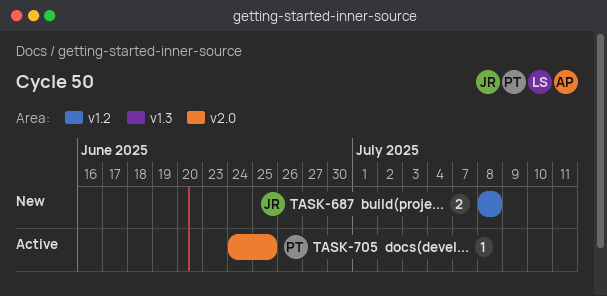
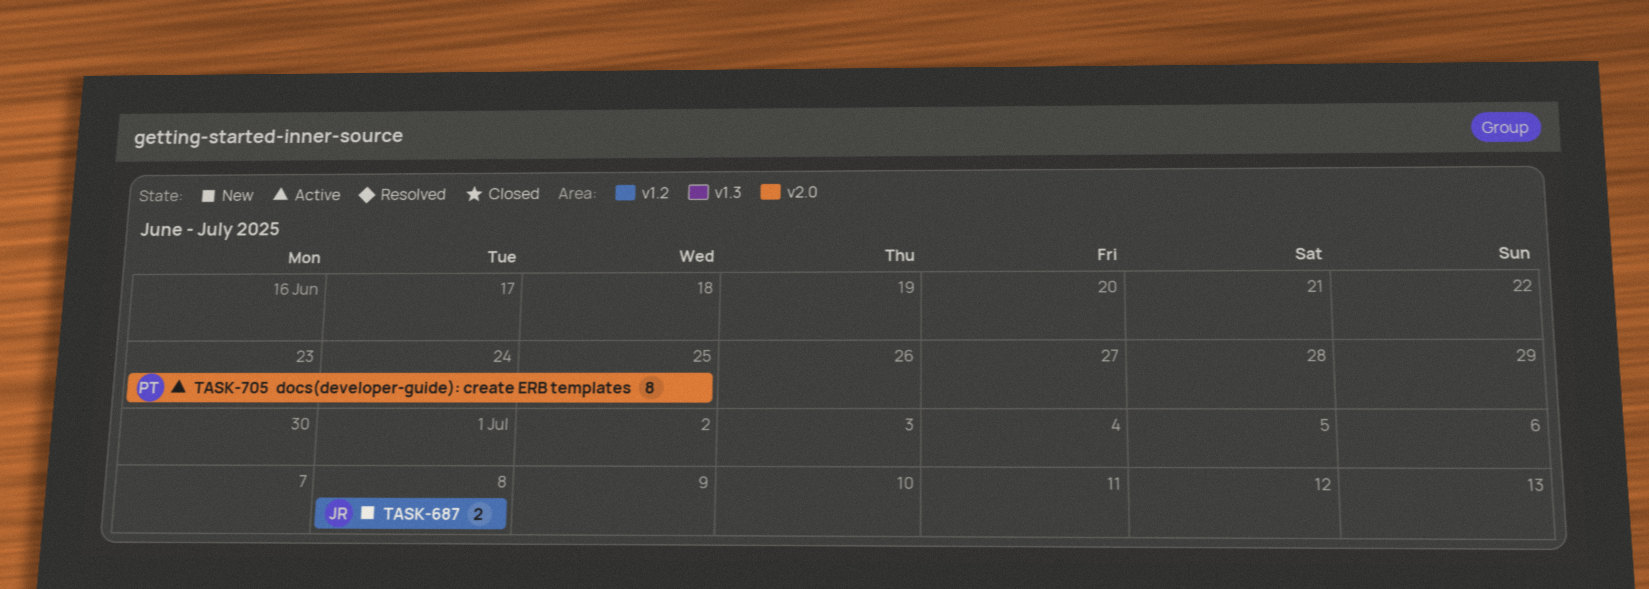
TASK-705, estimate: 1 -> 8
TASK-705, start: Jun 24 -> Jun 23

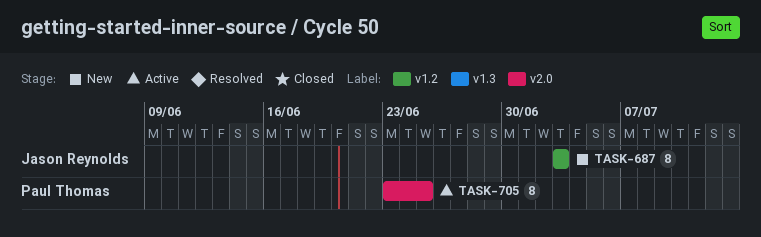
TASK-687, estimate: 2 -> 8
TASK-687, start: Jul 8 -> Jul 3
TASK-687, due: Jul 8 -> Jul 3

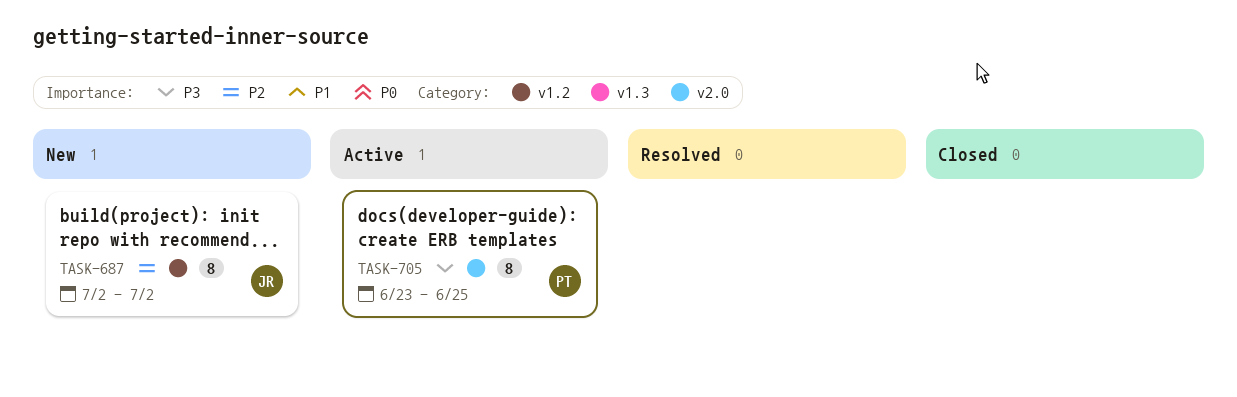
TASK-687, start: Jul 3 -> Jul 2
TASK-687, due: Jul 3 -> Jul 2

